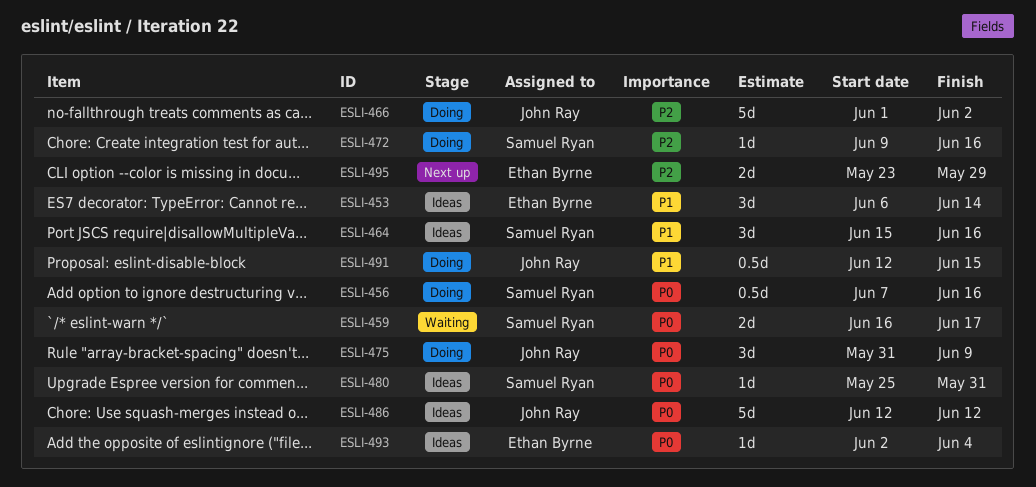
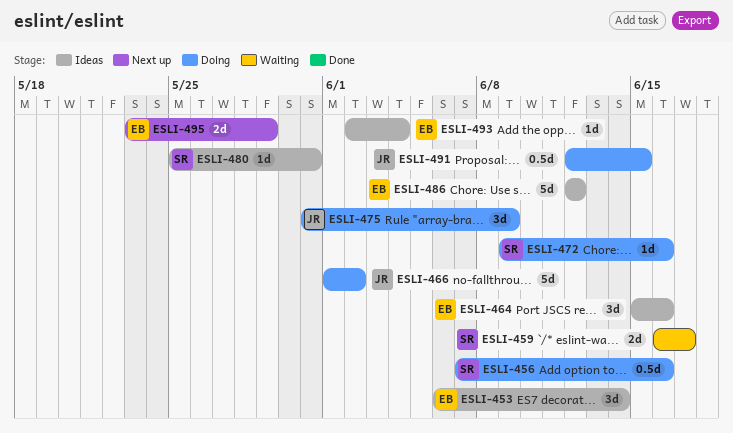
ESLI-464, owner: Samuel Ryan -> Ethan Byrne
ESLI-486, owner: John Ray -> Ethan Byrne

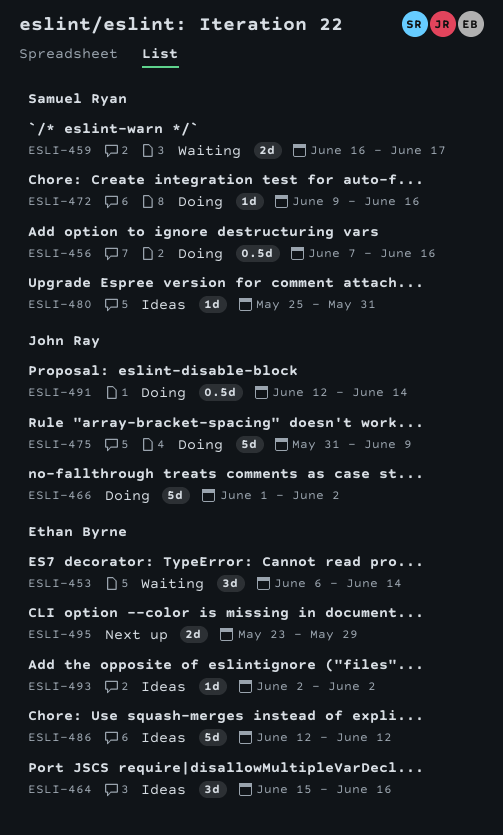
ESLI-453, status: Ideas -> Waiting
ESLI-475, estimate: 3d -> 5d
ESLI-491, due: Jun 15 -> Jun 14
ESLI-493, due: Jun 4 -> Jun 2

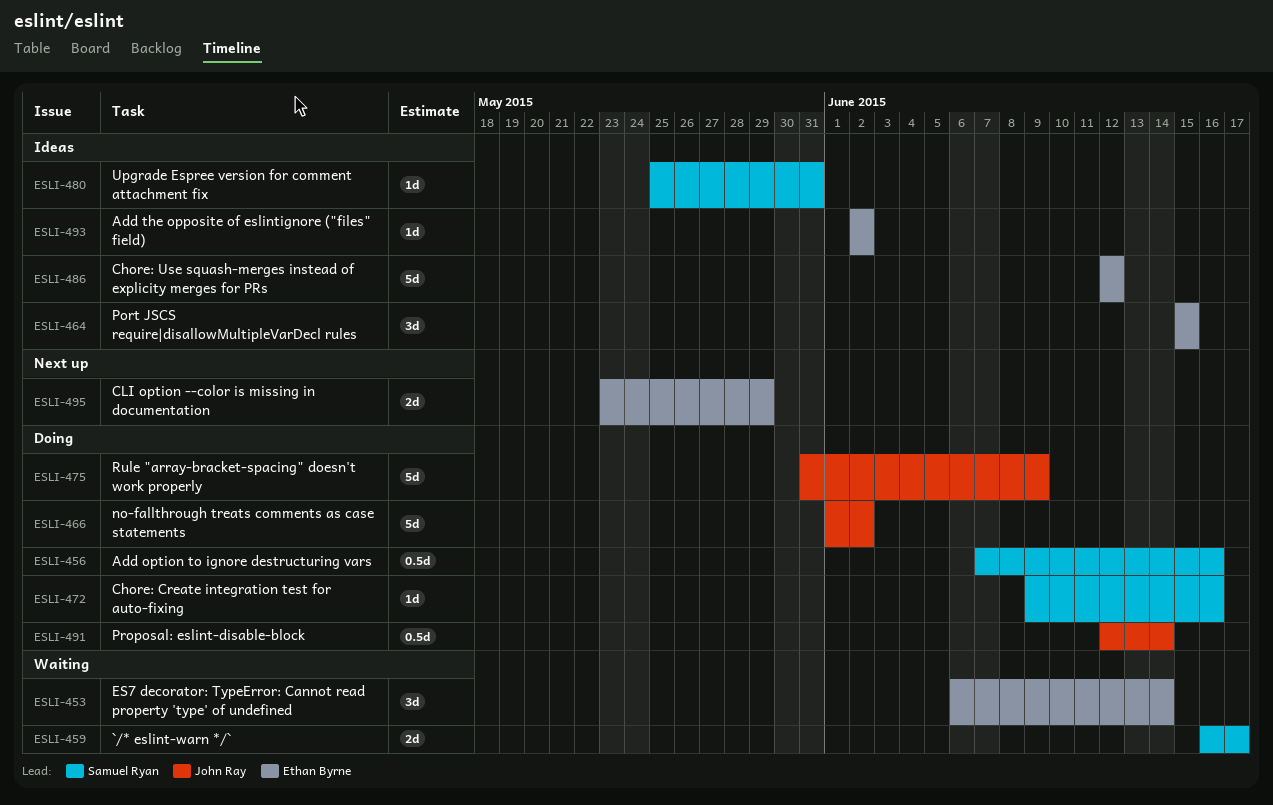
ESLI-464, due: Jun 16 -> Jun 15

